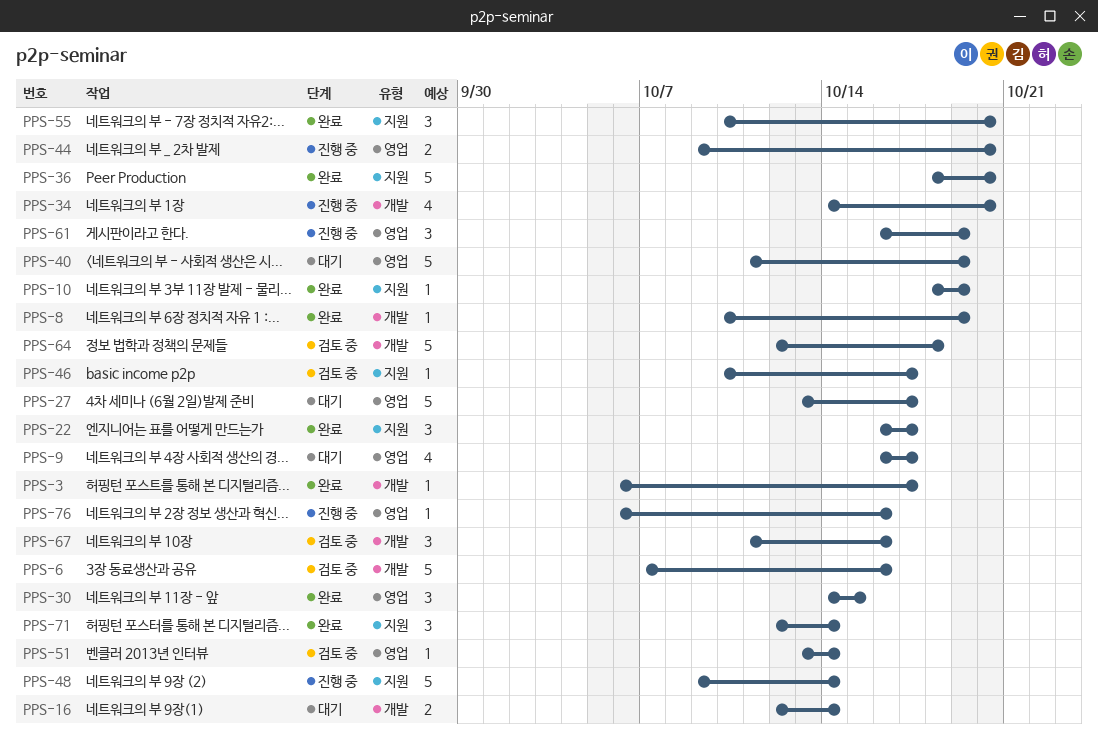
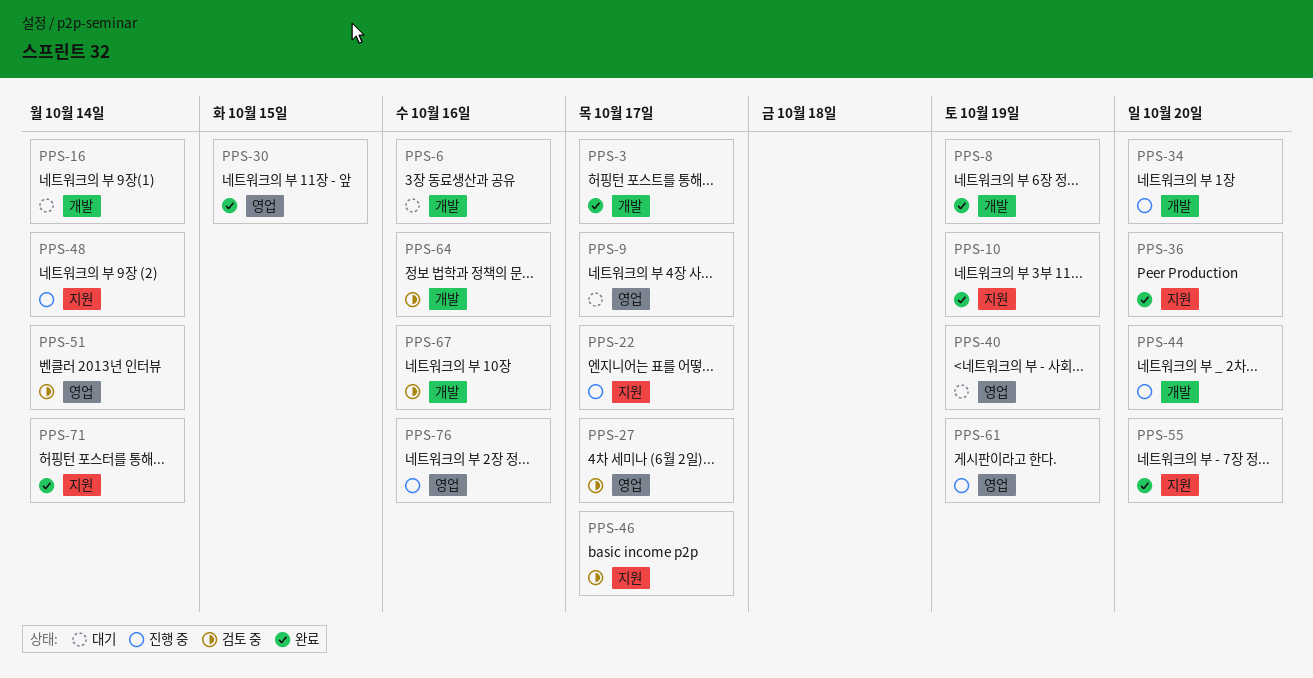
PPS-6, status: 검토 중 -> 대기
PPS-22, status: 완료 -> 진행 중
PPS-27, status: 대기 -> 검토 중
PPS-44, label: 영업 -> 개발
PPS-64, due: Oct 18 -> Oct 16

